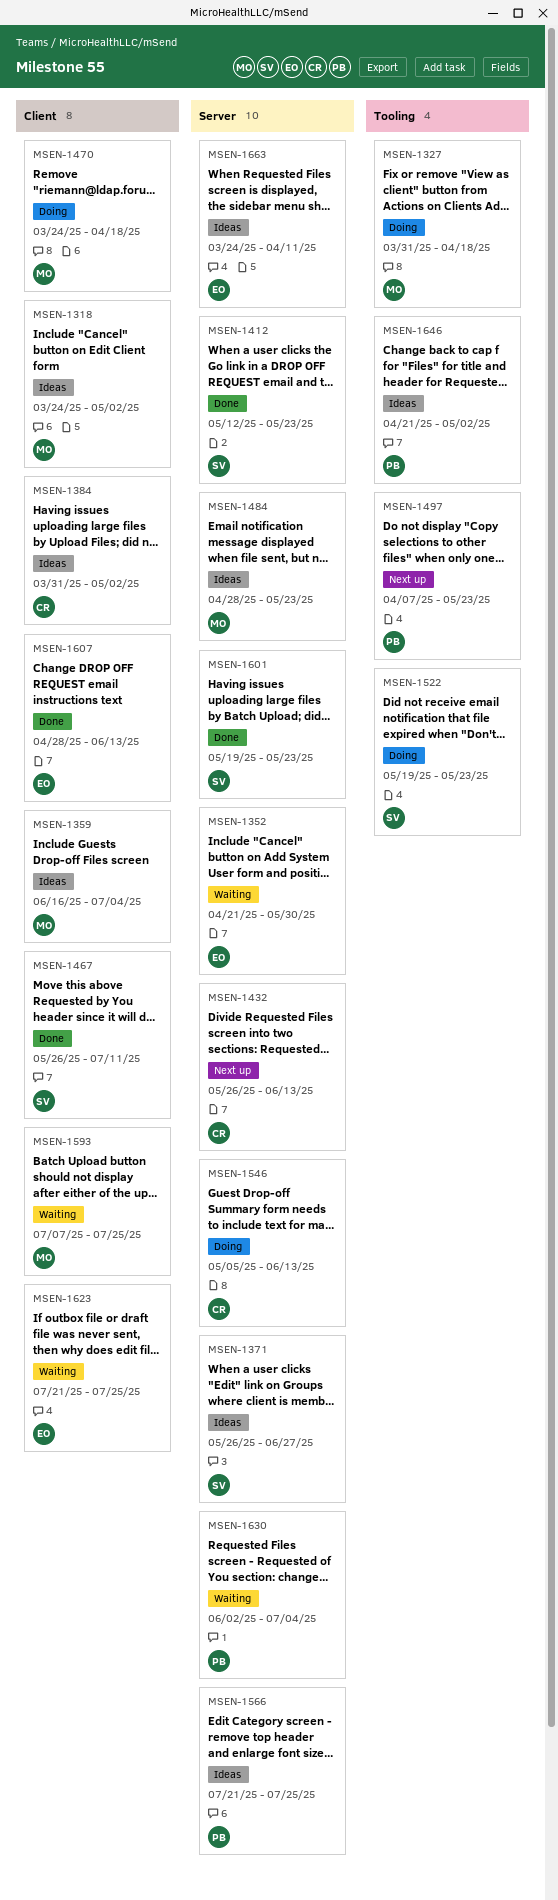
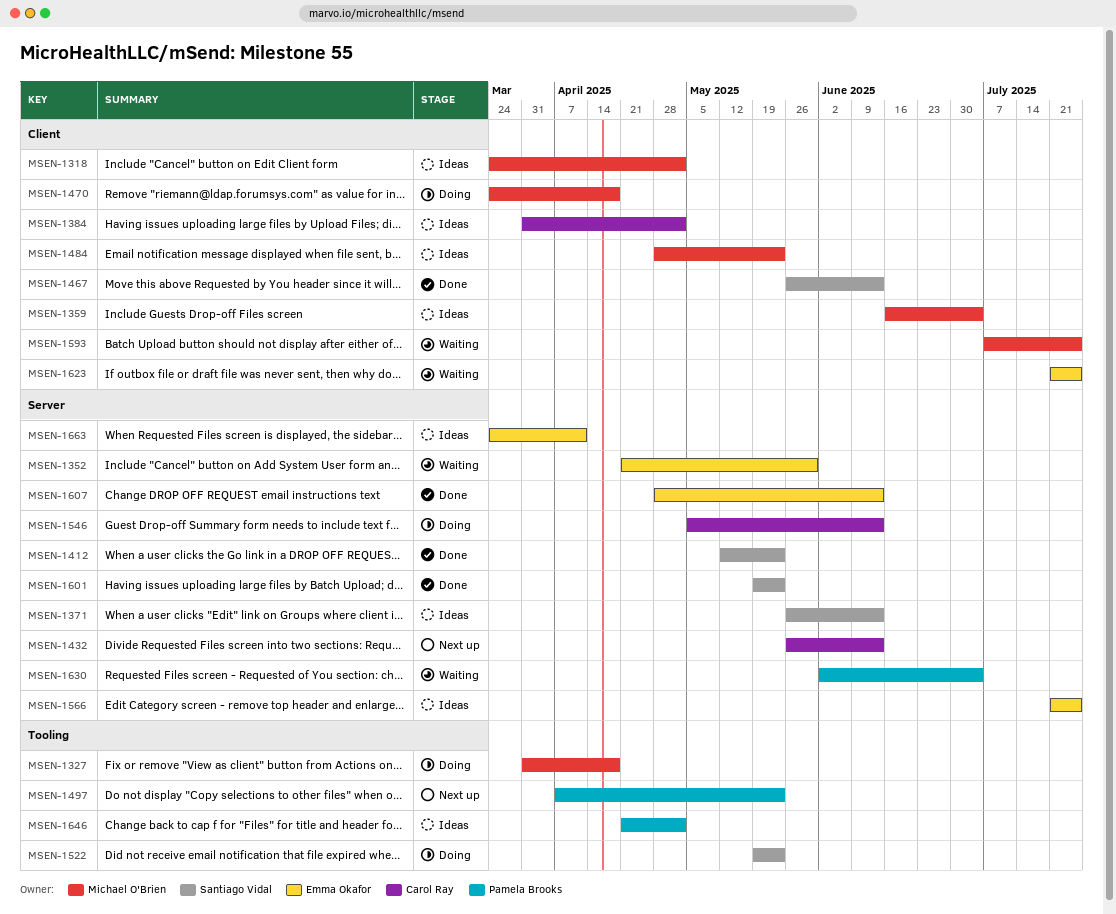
MSEN-1371, due: Jun 27 -> Jun 13
MSEN-1467, due: Jul 11 -> Jun 13
MSEN-1484, label: Server -> Client
MSEN-1566, owner: Pamela Brooks -> Emma Okafor
MSEN-1607, label: Client -> Server

